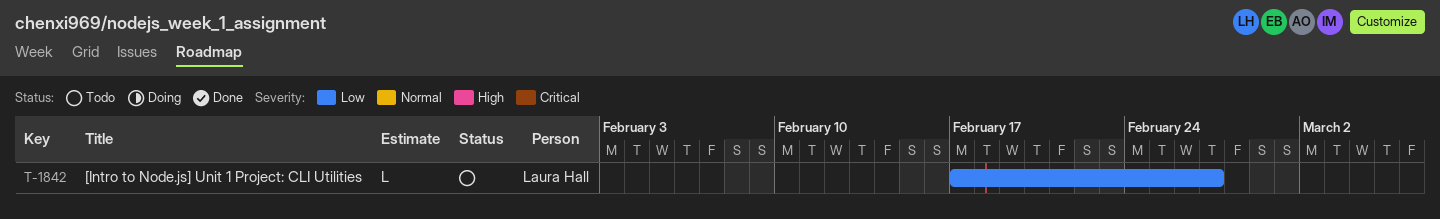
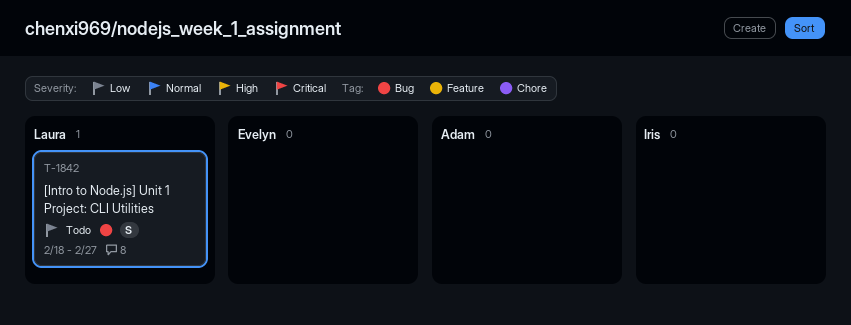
T-1842, estimate: L -> S
T-1842, start: Feb 17 -> Feb 18

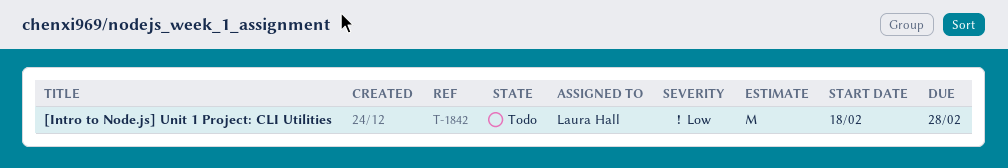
T-1842, estimate: S -> M
T-1842, due: Feb 27 -> Feb 28

